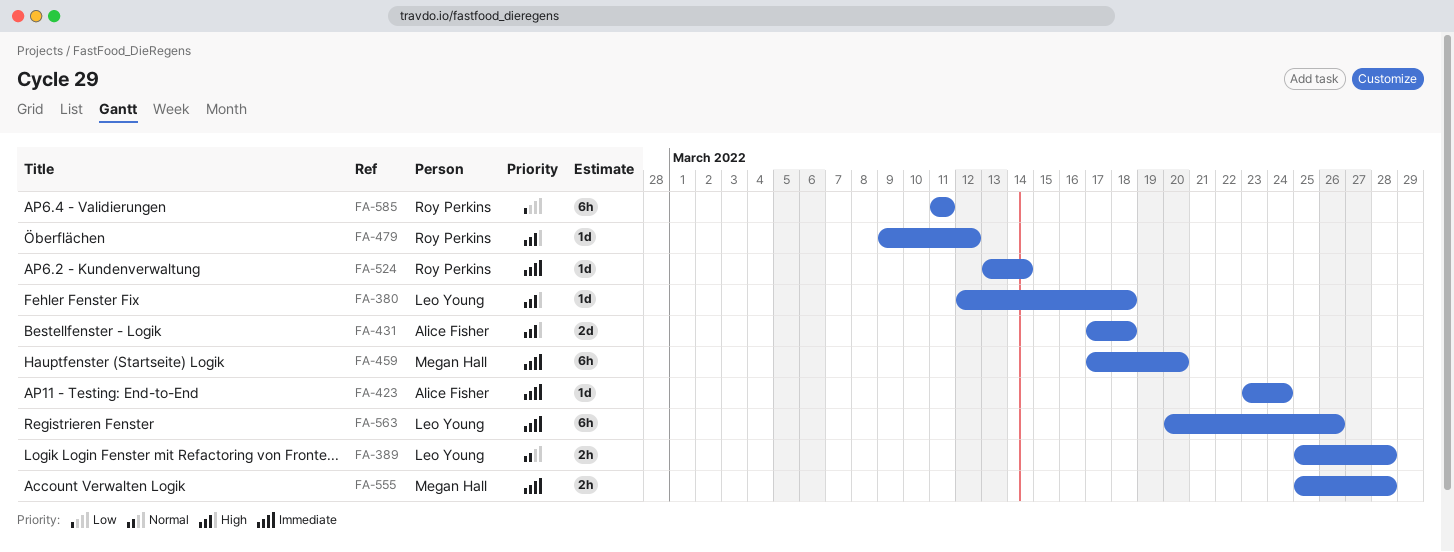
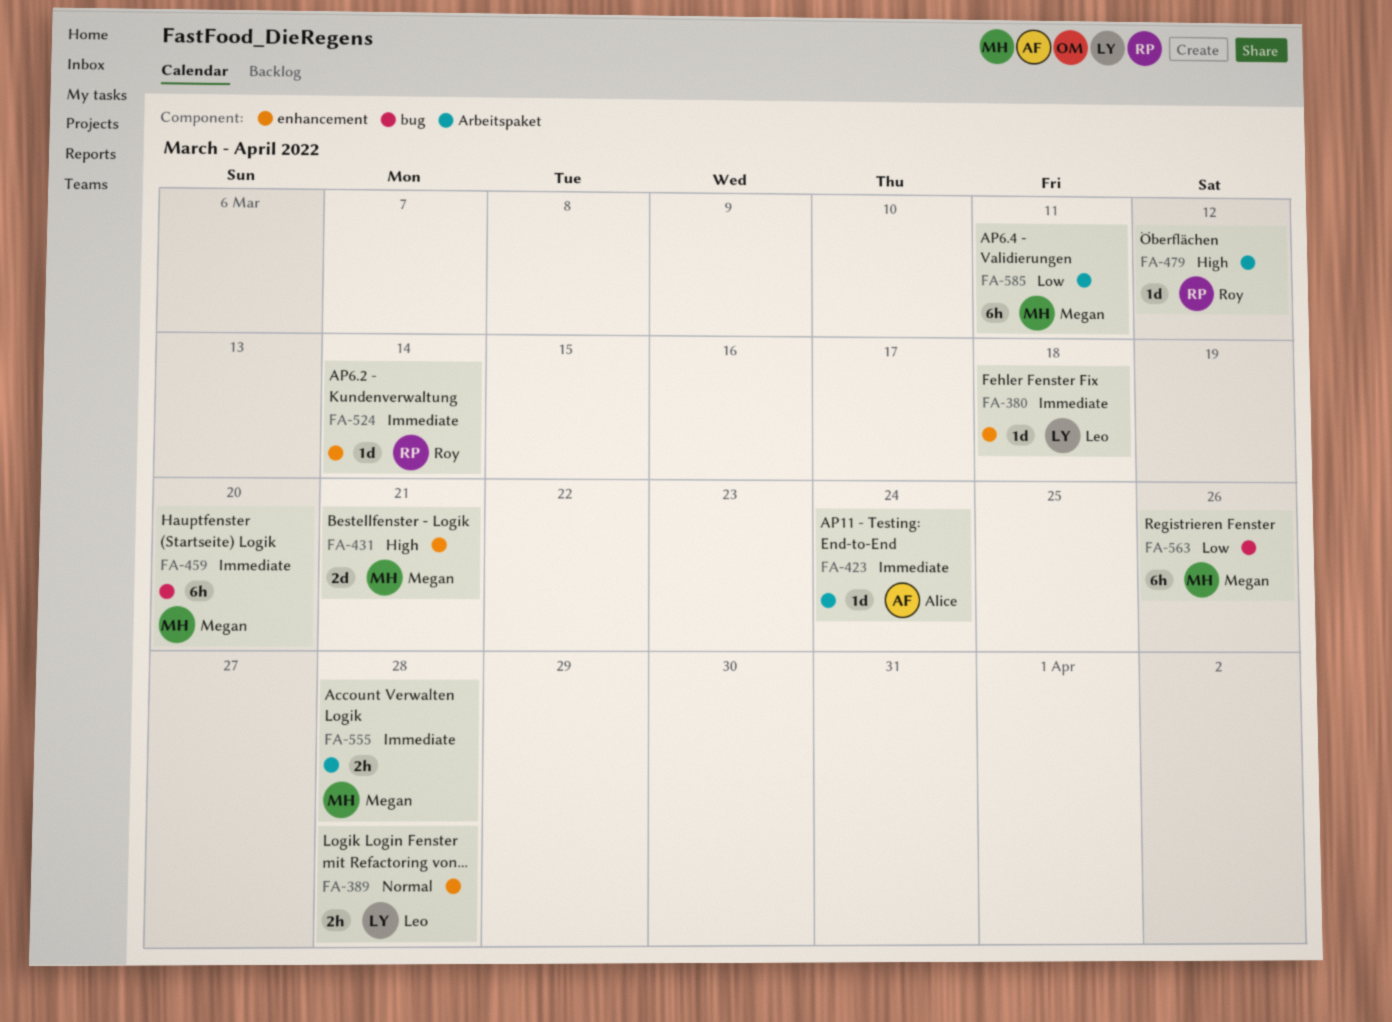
FA-380, priority: High -> Immediate
FA-431, owner: Alice Fisher -> Megan Hall
FA-431, due: Mar 18 -> Mar 21
FA-563, owner: Leo Young -> Megan Hall
FA-563, priority: Immediate -> Low
FA-585, owner: Roy Perkins -> Megan Hall

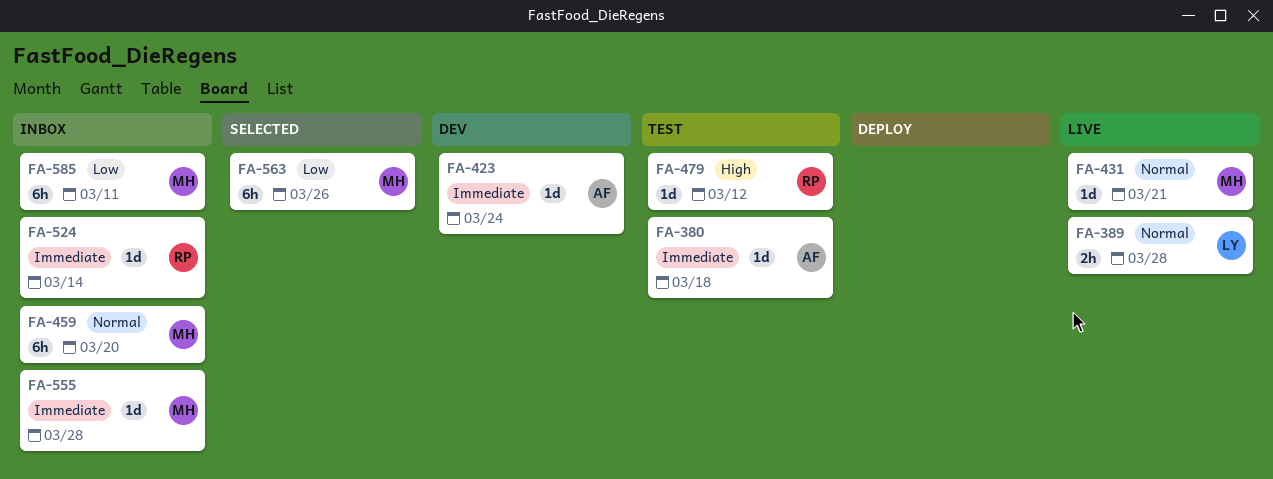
FA-380, owner: Leo -> Alice
FA-431, priority: High -> Normal
FA-431, estimate: 2d -> 1d
FA-459, priority: Immediate -> Normal
FA-555, estimate: 2h -> 1d

